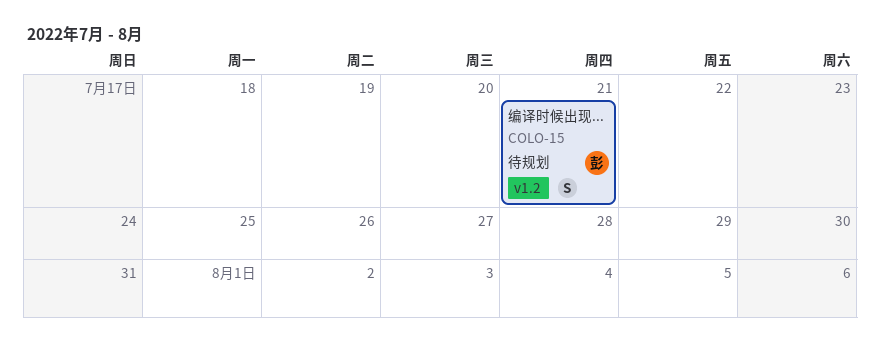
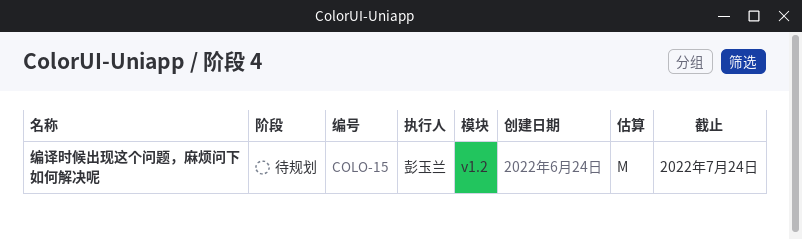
COLO-15, estimate: S -> M
COLO-15, due: Jul 21 -> Jul 24

